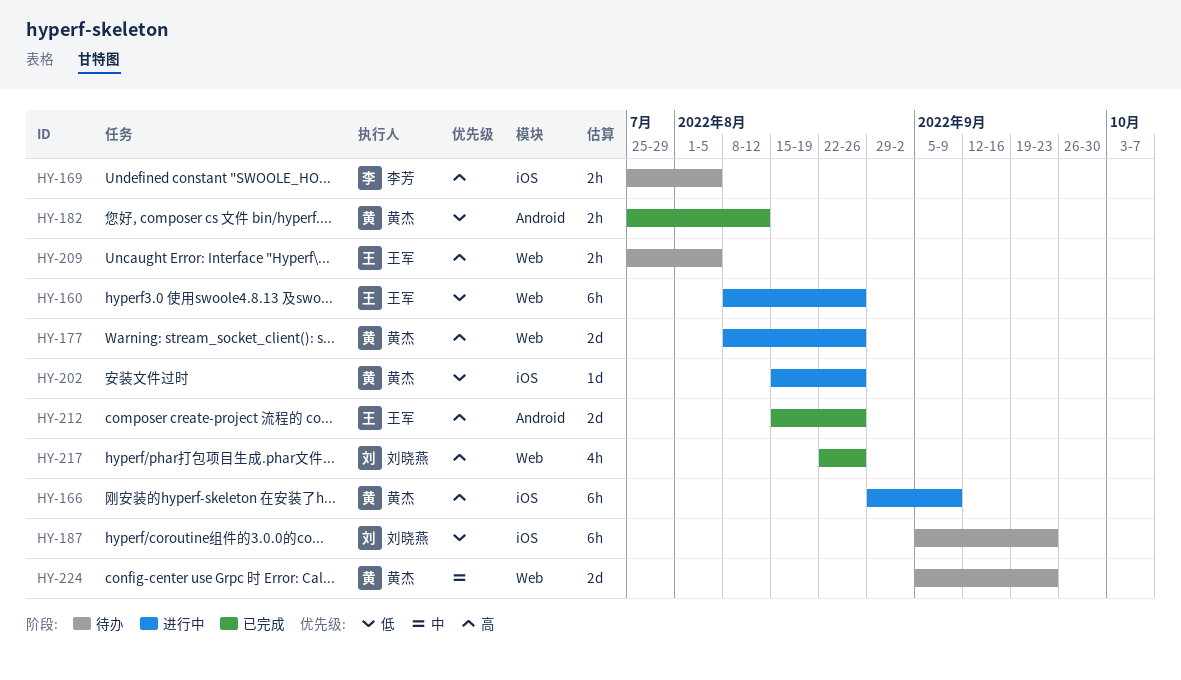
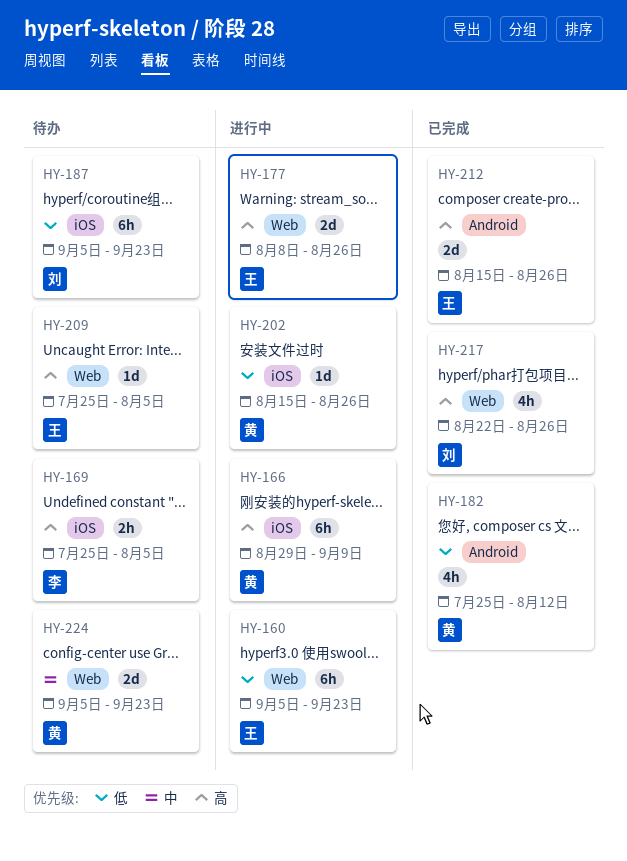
HY-160, start: Aug 8 -> Sep 5
HY-160, due: Aug 26 -> Sep 23
HY-177, owner: 黄杰 -> 王军
HY-182, estimate: 2h -> 4h
HY-209, estimate: 2h -> 1d

